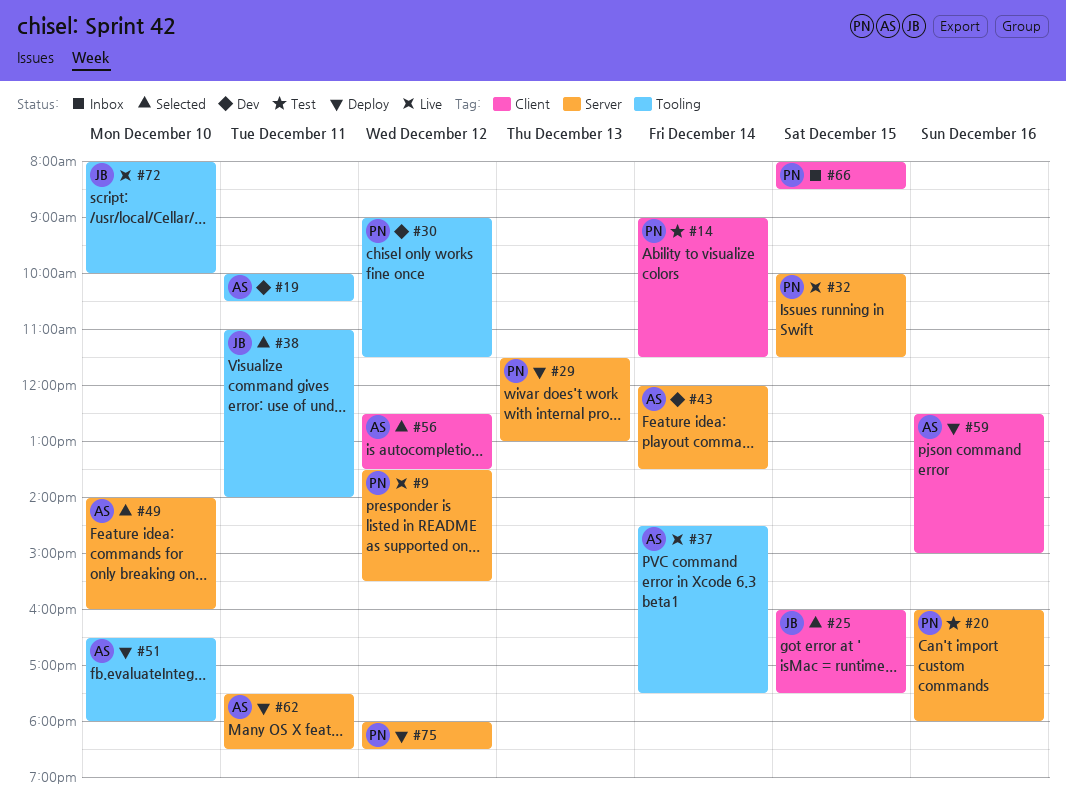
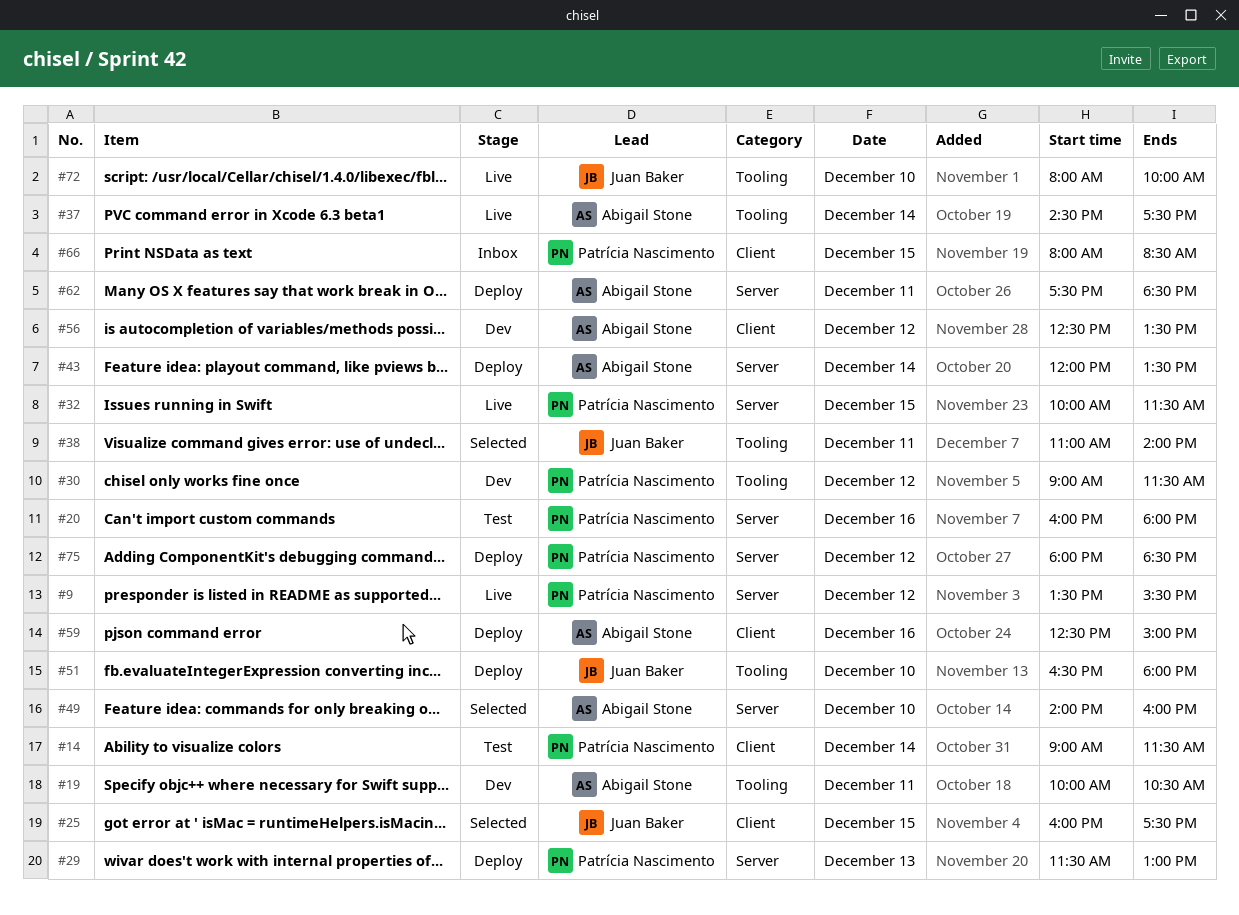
#43, status: Dev -> Deploy
#51, owner: Abigail Stone -> Juan Baker
#56, status: Selected -> Dev

